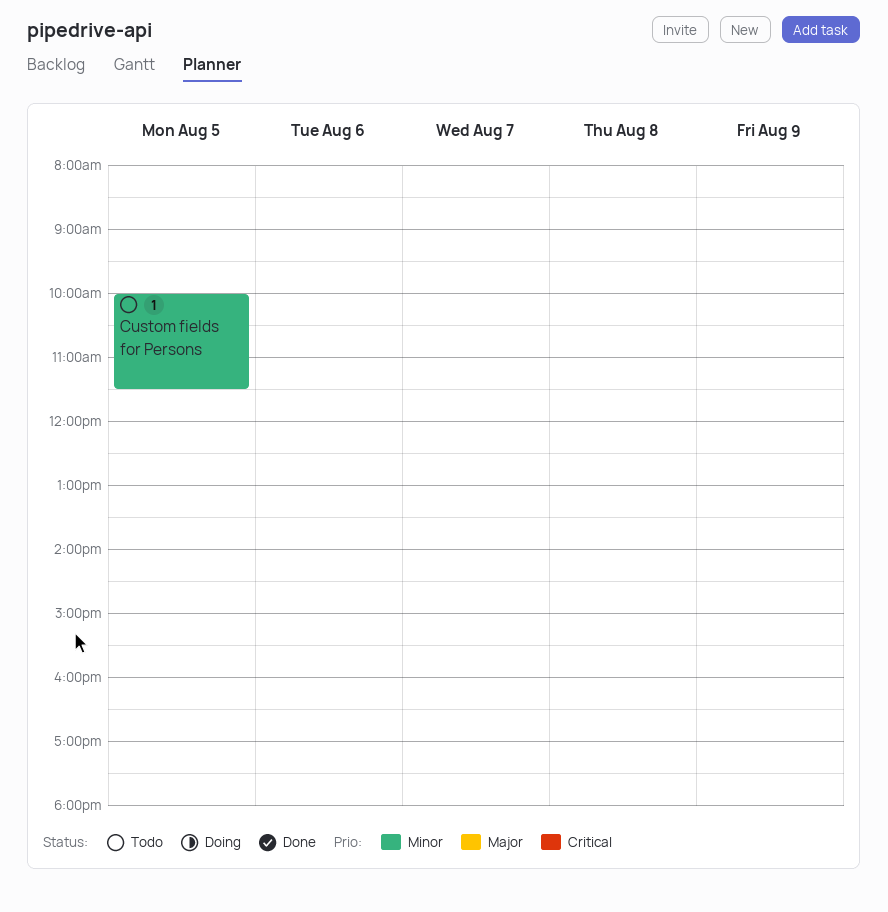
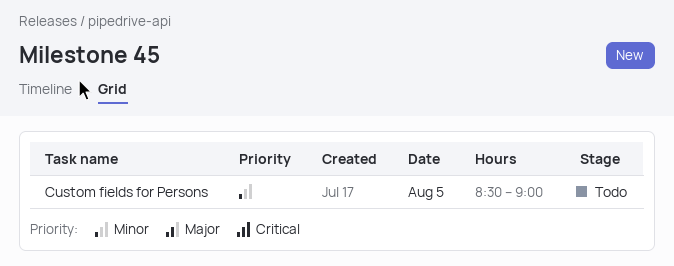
Custom fields for Persons, begins: 10:00 -> 08:30
Custom fields for Persons, ends: 11:30 -> 09:00

